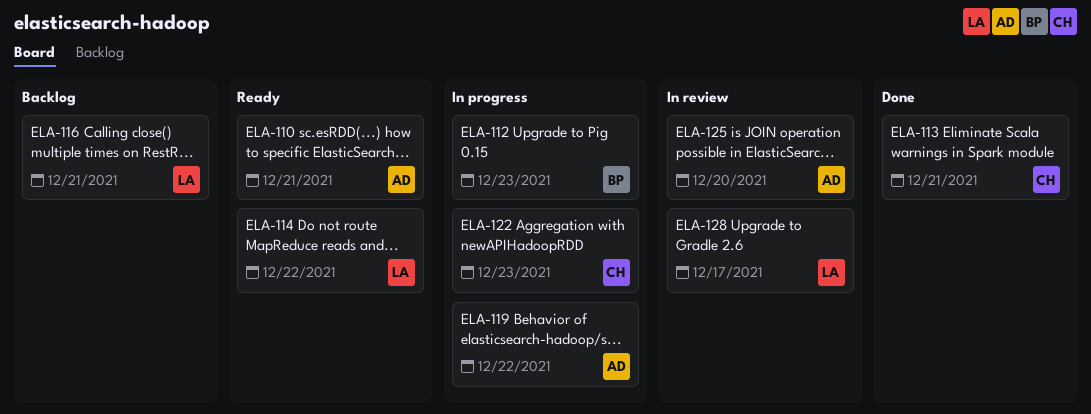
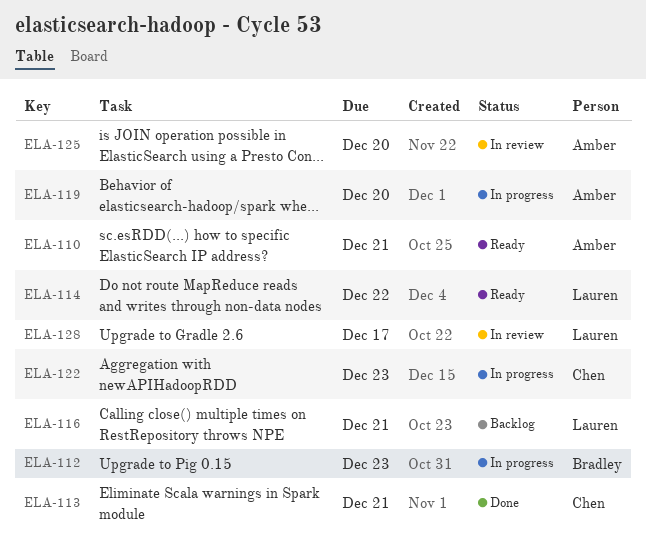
ELA-119, due: Dec 22 -> Dec 20

